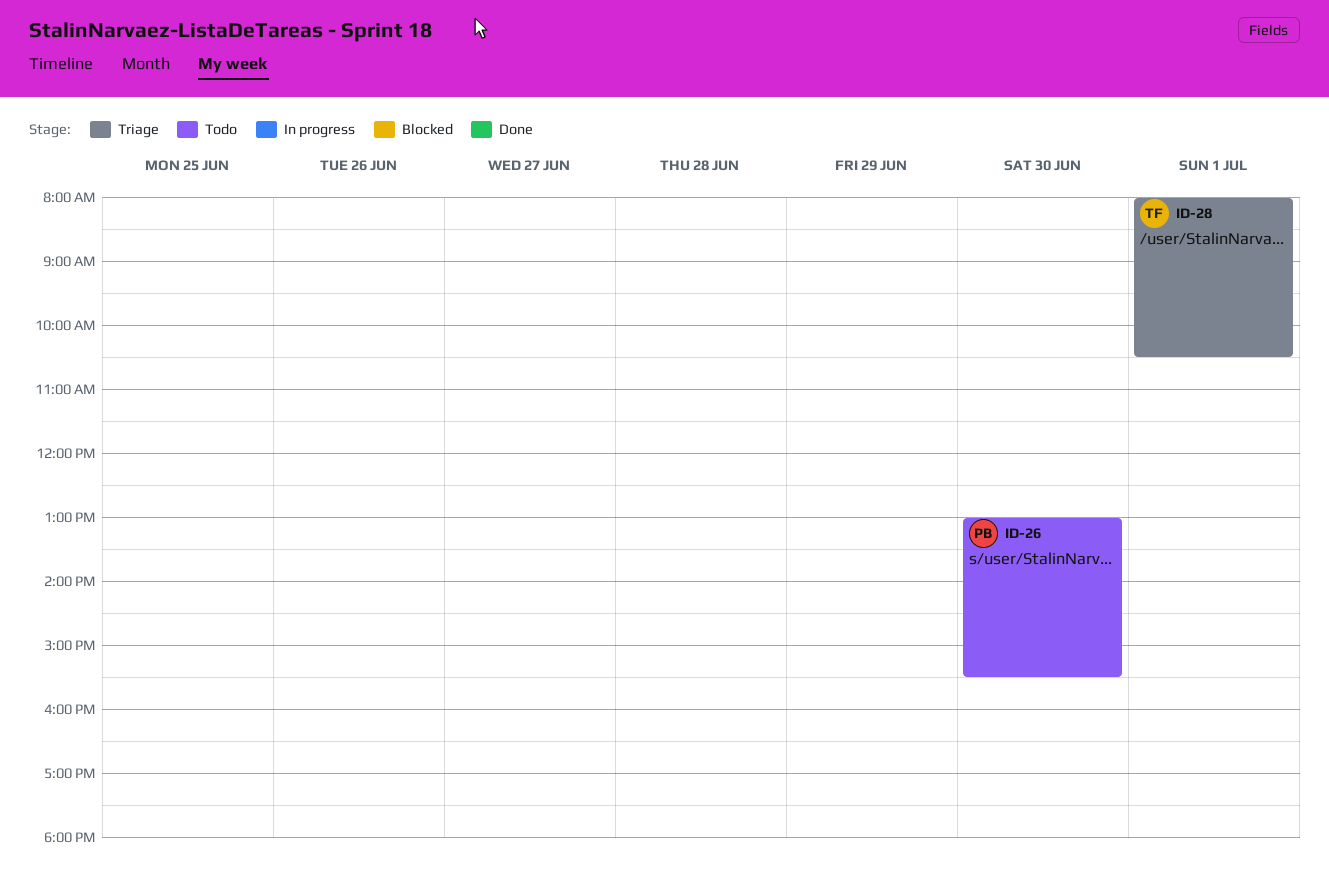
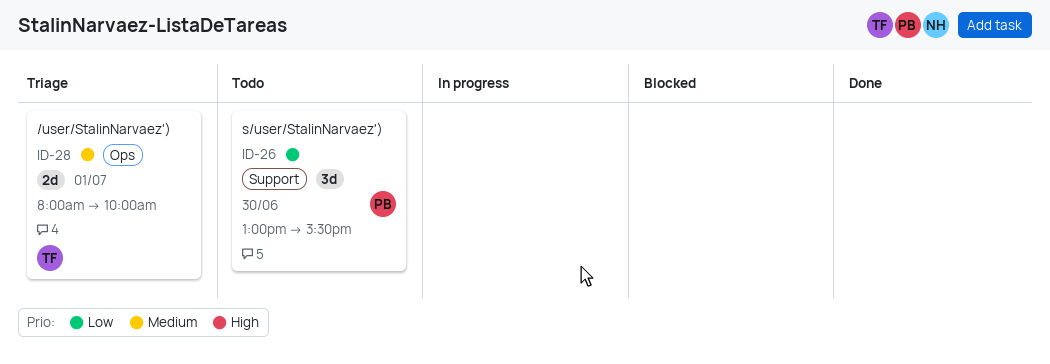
ID-28, ends: 10:30 -> 10:00

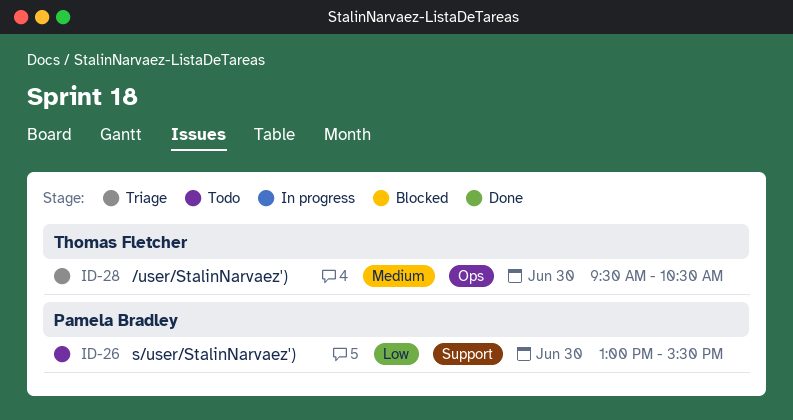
ID-28, day: Jul 1 -> Jun 30
ID-28, begins: 08:00 -> 09:30
ID-28, ends: 10:00 -> 10:30

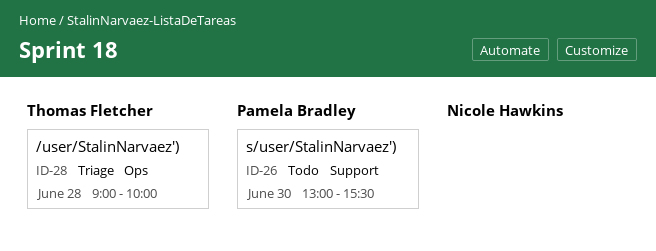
ID-28, day: Jun 30 -> Jun 28
ID-28, begins: 09:30 -> 09:00
ID-28, ends: 10:30 -> 10:00

